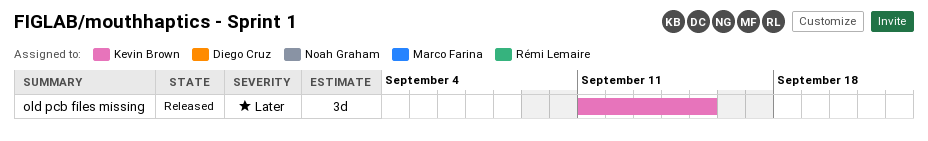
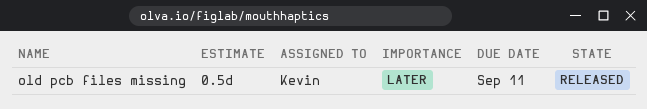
old pcb files missing, estimate: 3d -> 0.5d
old pcb files missing, due: Sep 15 -> Sep 11

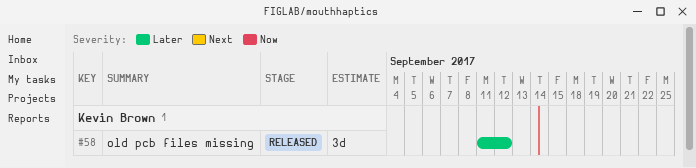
old pcb files missing, estimate: 0.5d -> 3d
old pcb files missing, due: Sep 11 -> Sep 12

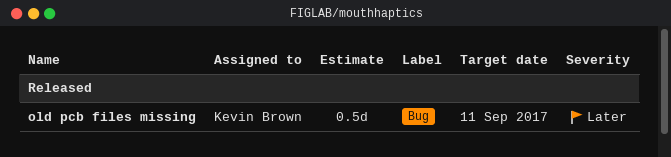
old pcb files missing, estimate: 3d -> 0.5d
old pcb files missing, due: Sep 12 -> Sep 11

